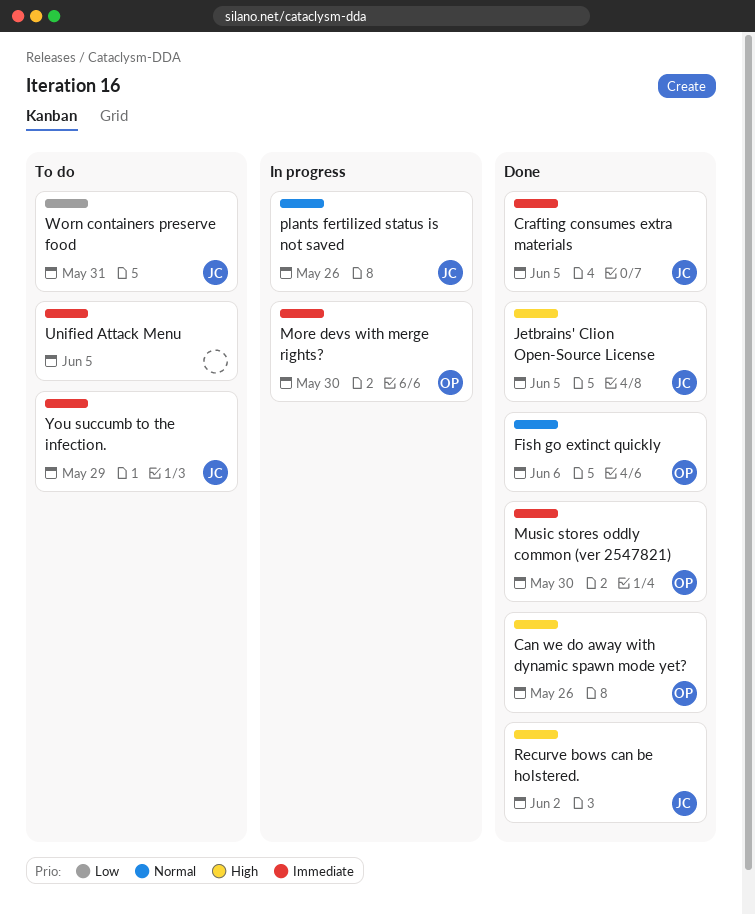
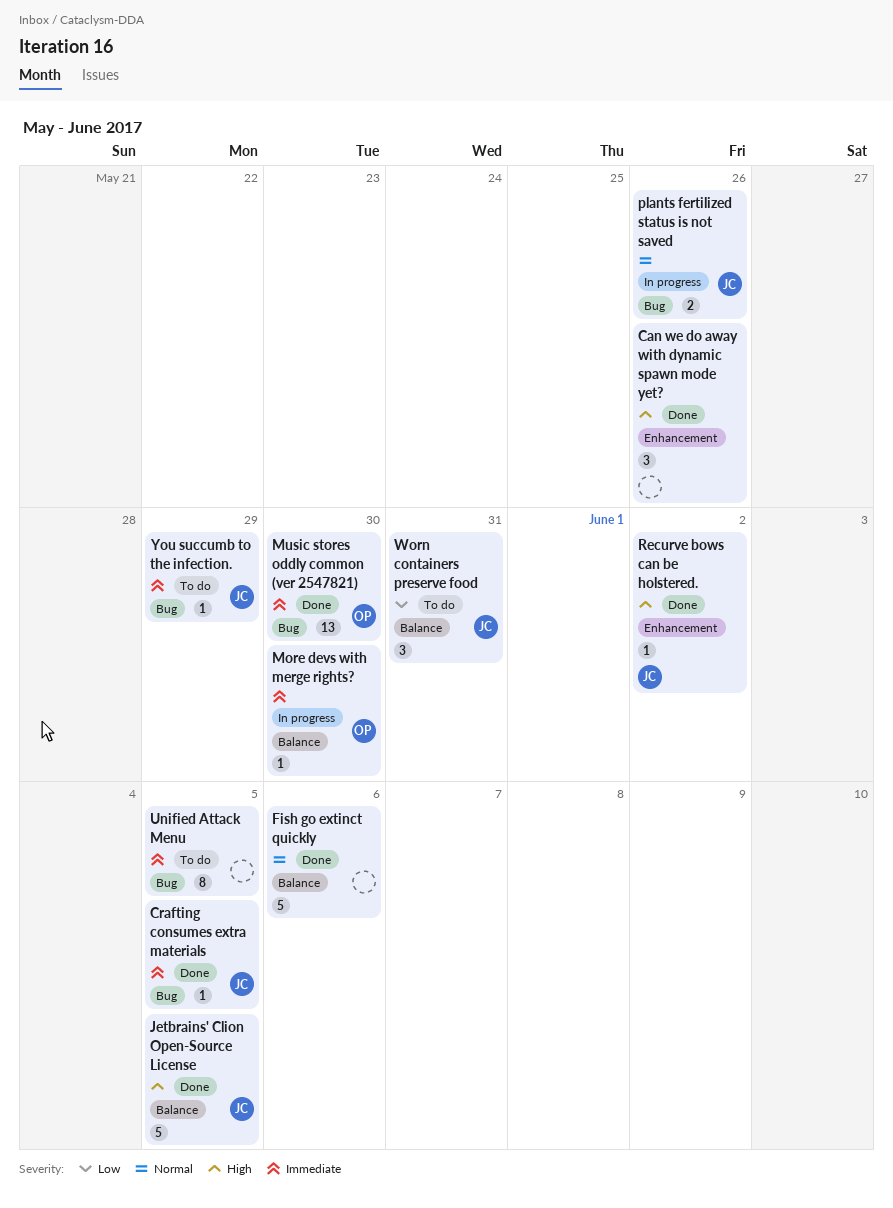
Can we do away with dynamic spawn mode yet?, owner: OP -> none
Fish go extinct quickly, owner: OP -> none

